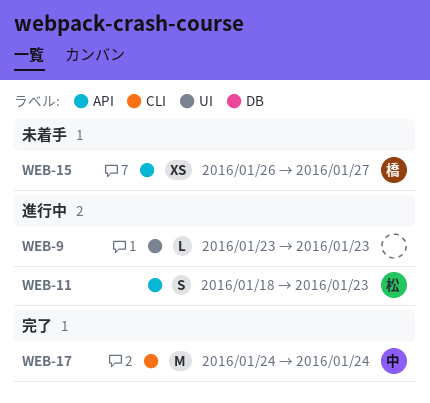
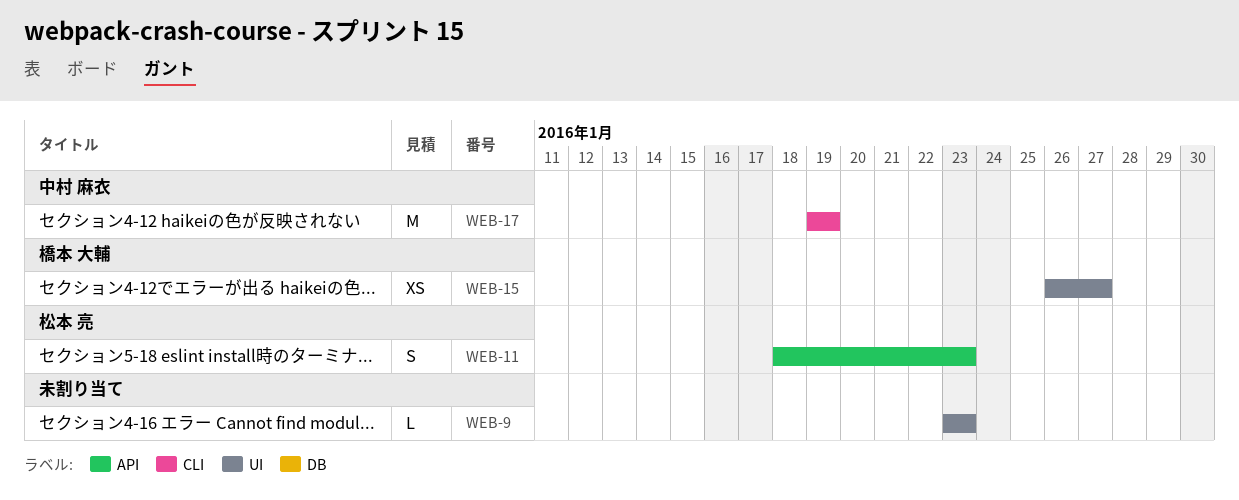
WEB-15, label: API -> UI
WEB-17, start: Jan 24 -> Jan 19
WEB-17, due: Jan 24 -> Jan 19

